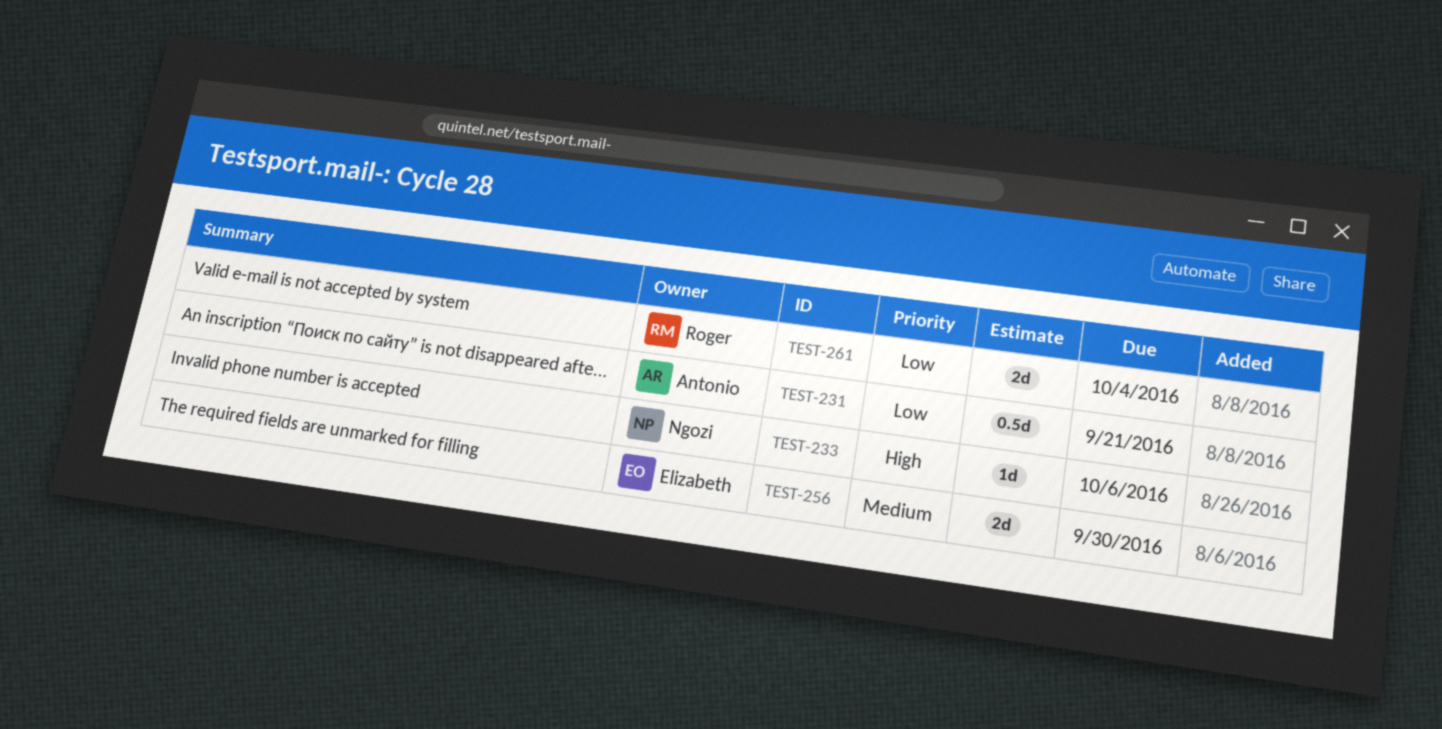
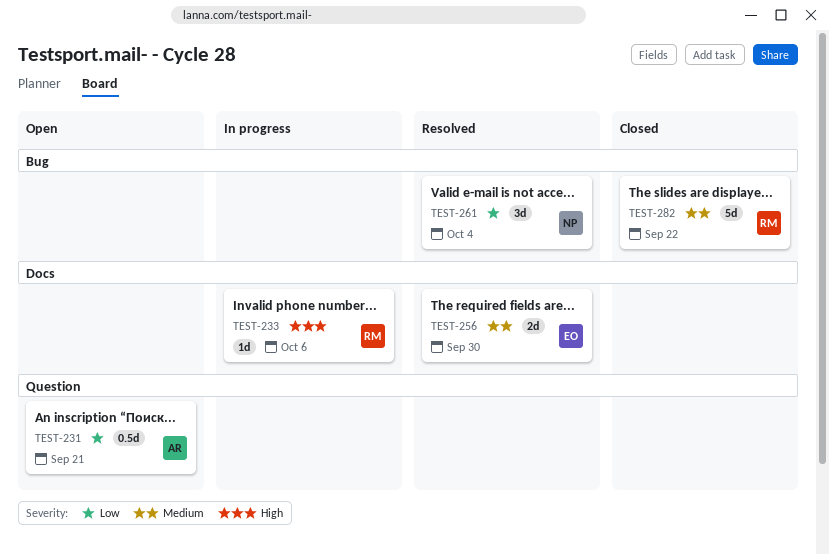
TEST-233, owner: Ngozi -> Roger
TEST-261, owner: Roger -> Ngozi
TEST-261, estimate: 2d -> 3d
TEST-282: none -> present

